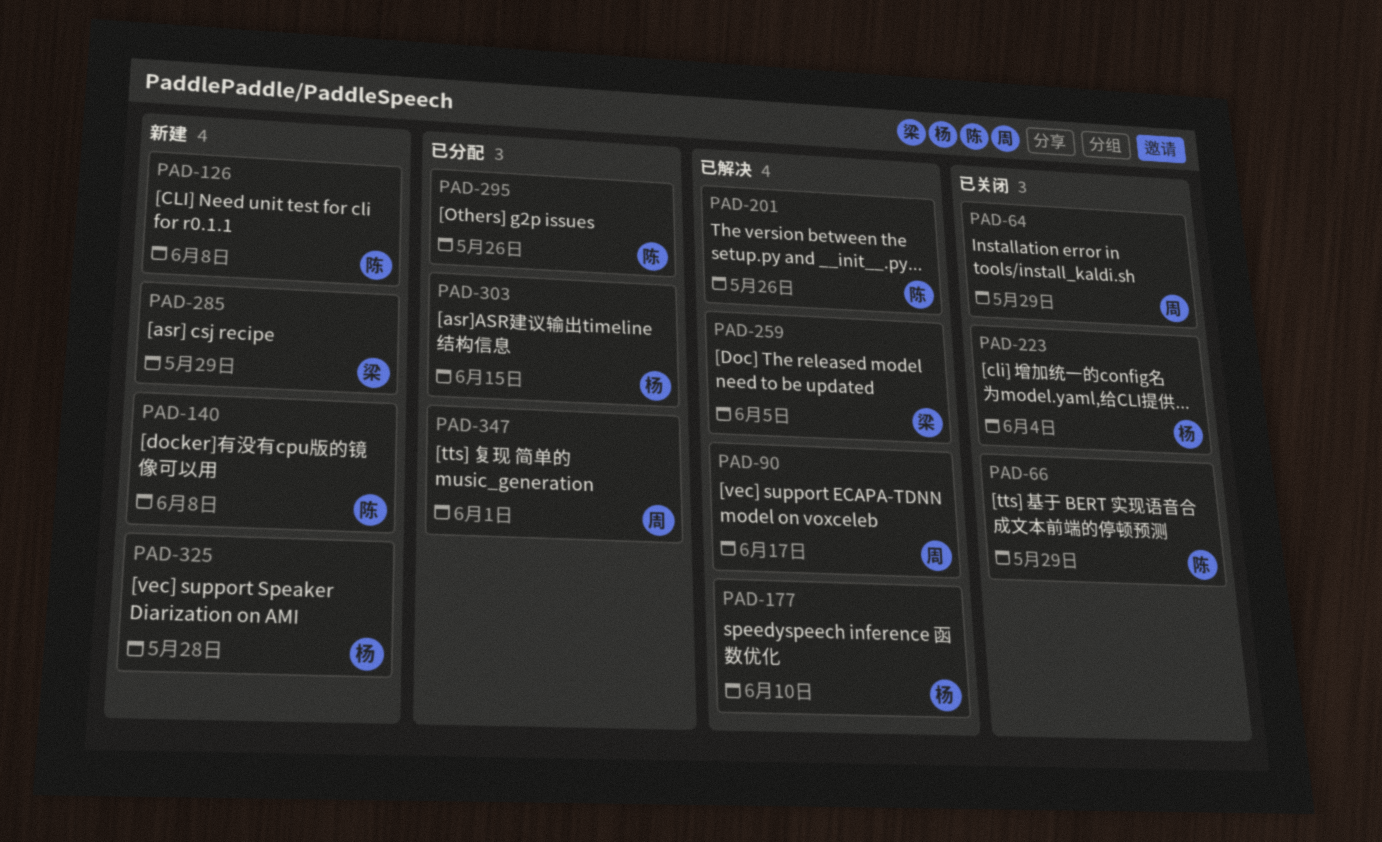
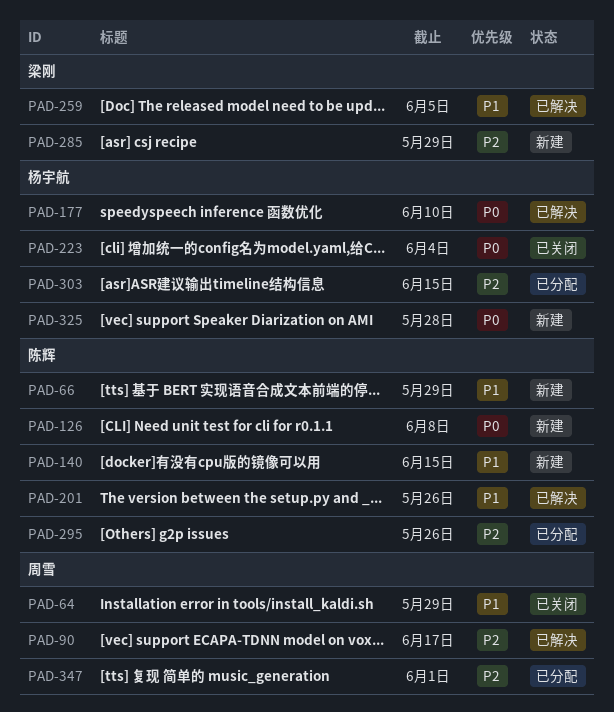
PAD-66, status: 已关闭 -> 新建
PAD-140, due: Jun 8 -> Jun 15

